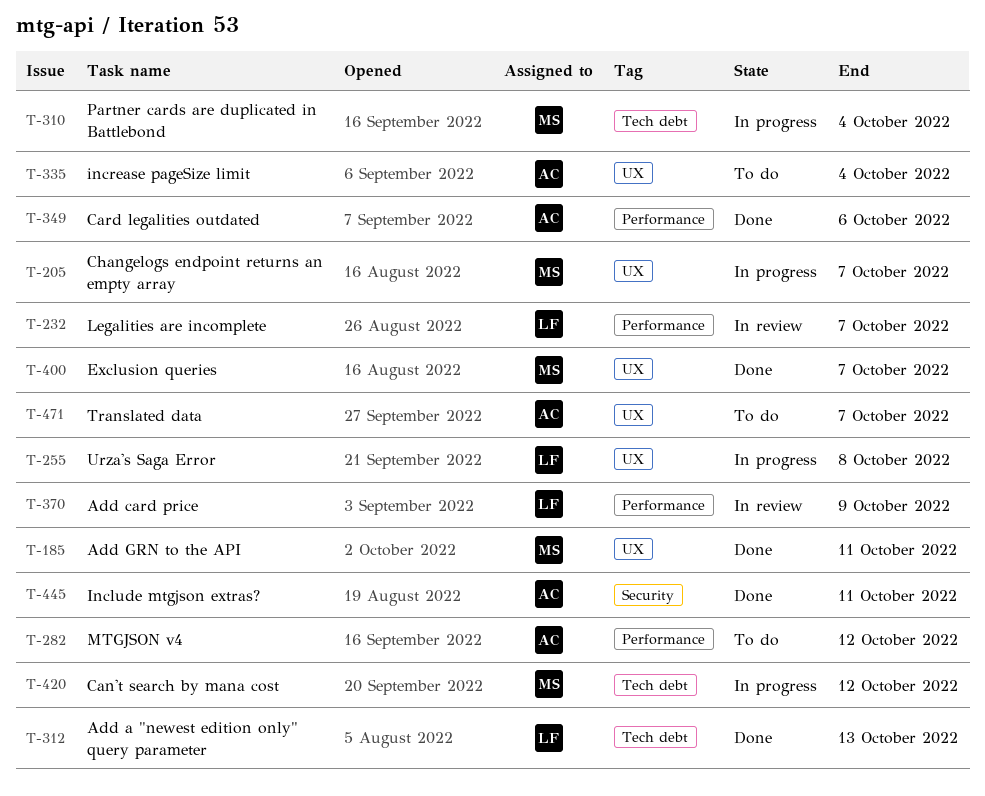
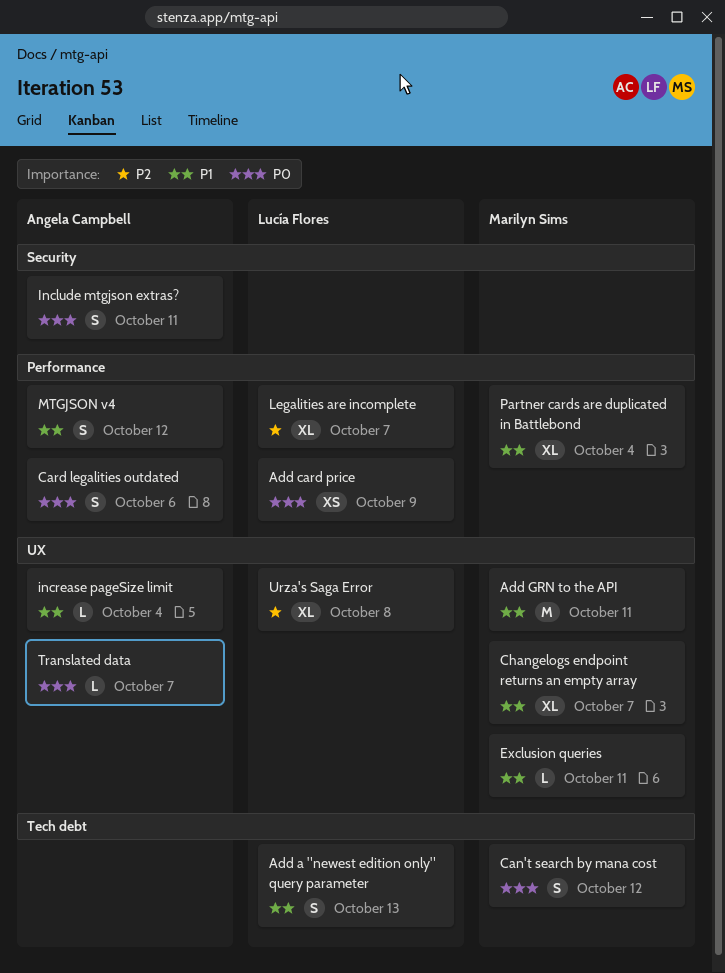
Exclusion queries, due: Oct 7 -> Oct 11
Partner cards are duplicated in Battlebond, label: Tech debt -> Performance

